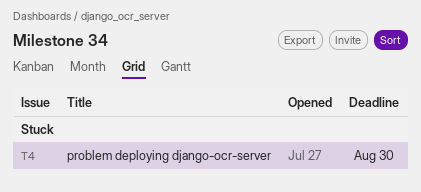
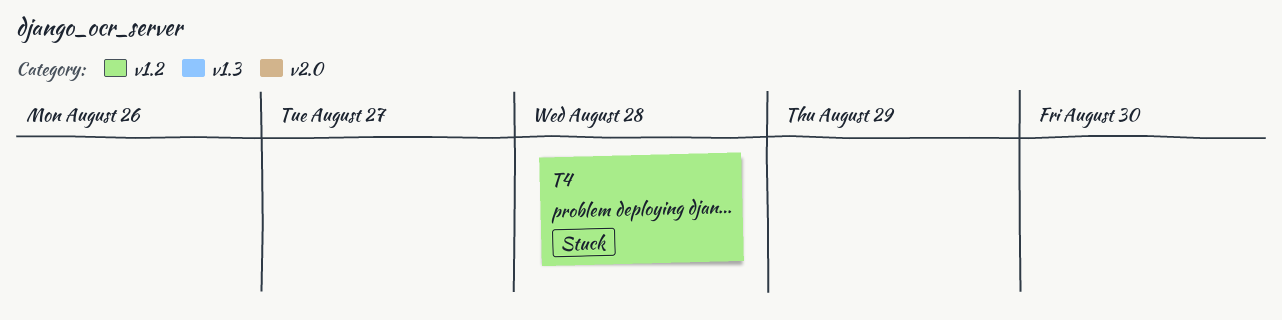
T4, due: Aug 30 -> Aug 28

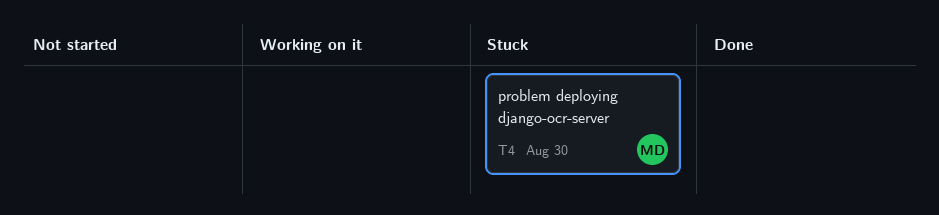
T4, due: Aug 28 -> Aug 30

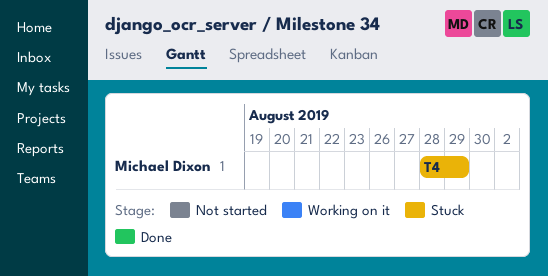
T4, due: Aug 30 -> Aug 29

